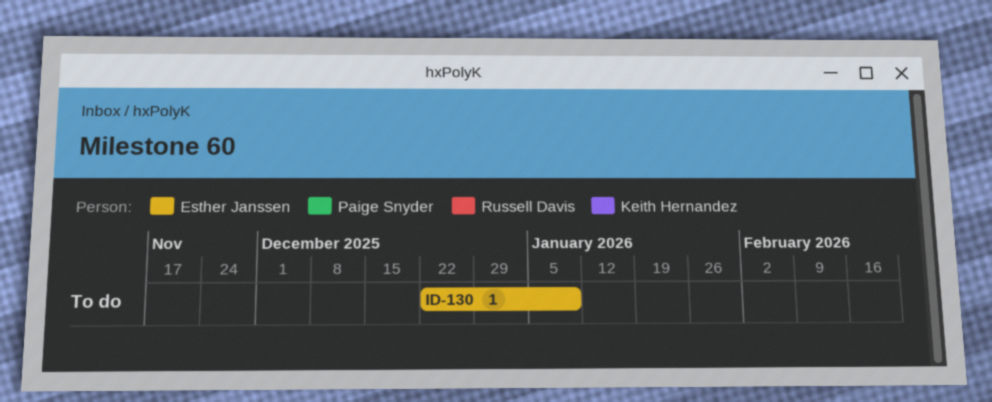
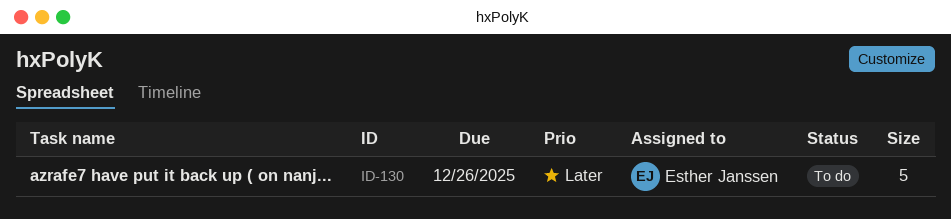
ID-130, estimate: 1 -> 5
ID-130, due: Jan 9 -> Dec 26

